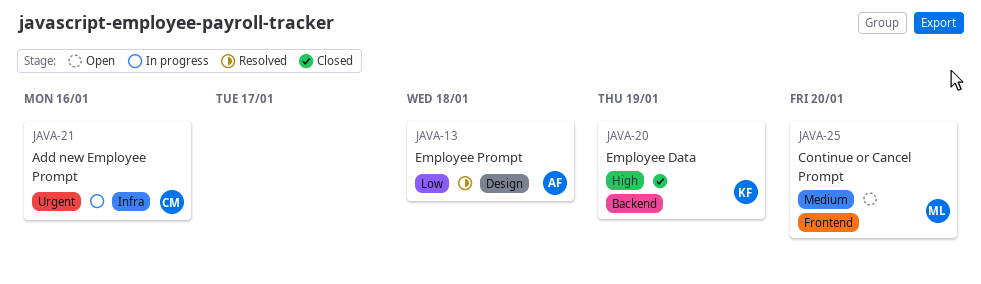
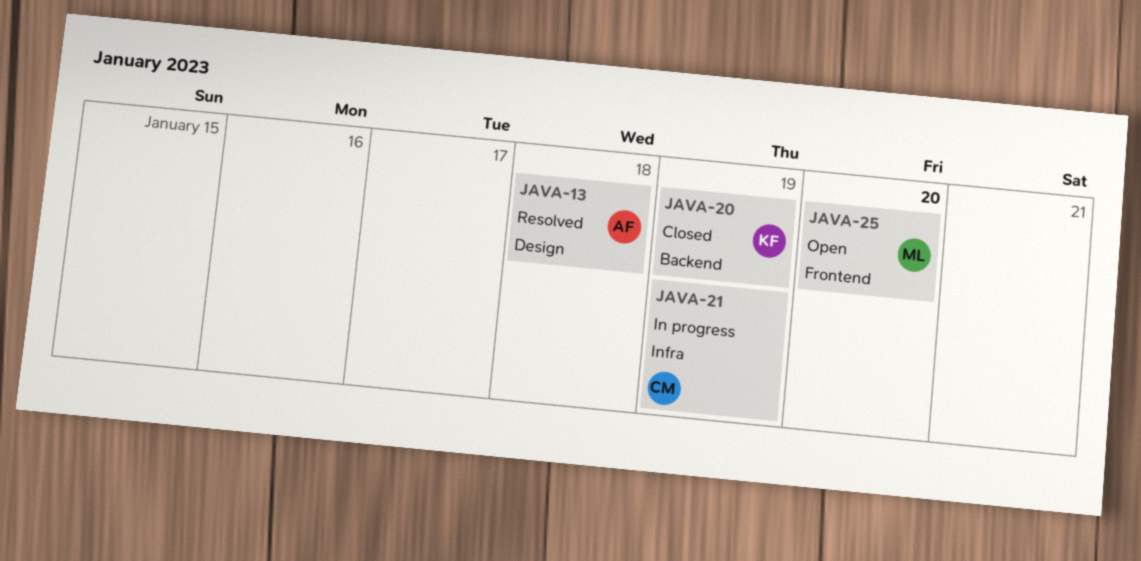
JAVA-21, due: Jan 16 -> Jan 19

